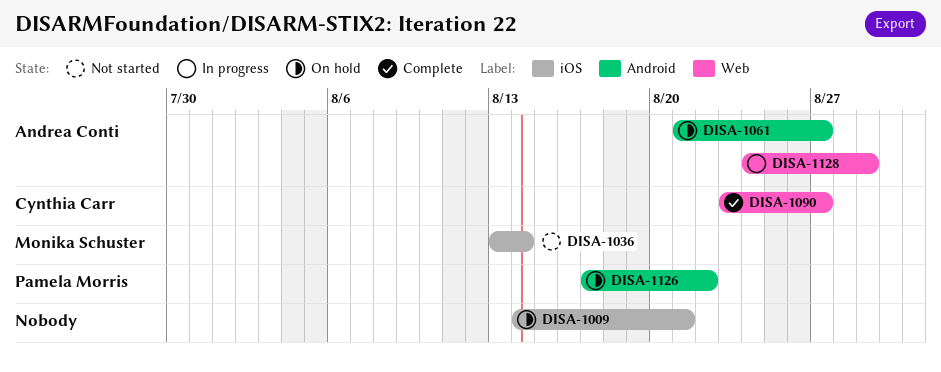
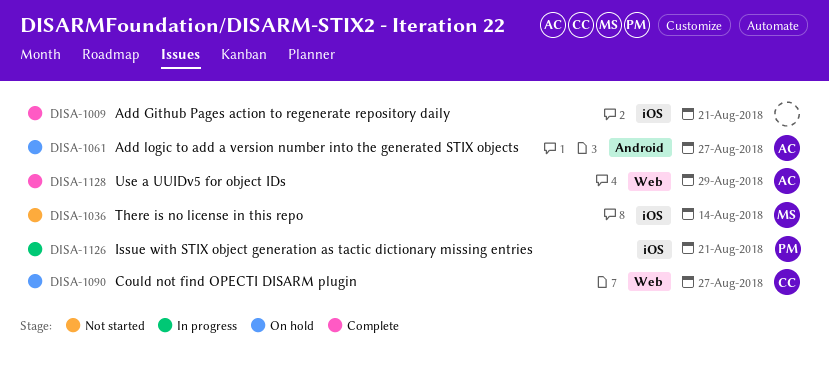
DISA-1009, status: On hold -> Complete
DISA-1090, status: Complete -> On hold
DISA-1126, status: On hold -> In progress
DISA-1126, label: Android -> iOS
DISA-1126, due: Aug 22 -> Aug 21
DISA-1128, status: In progress -> Complete

